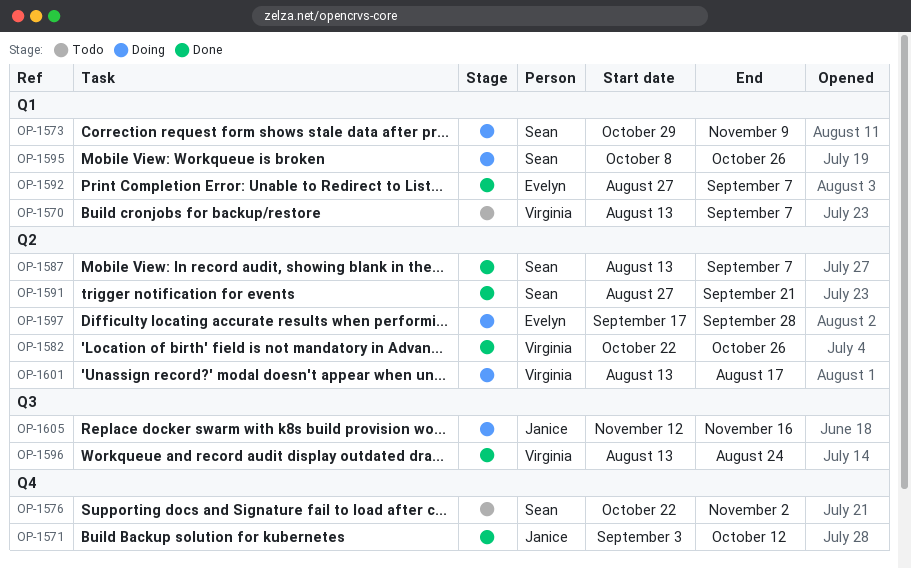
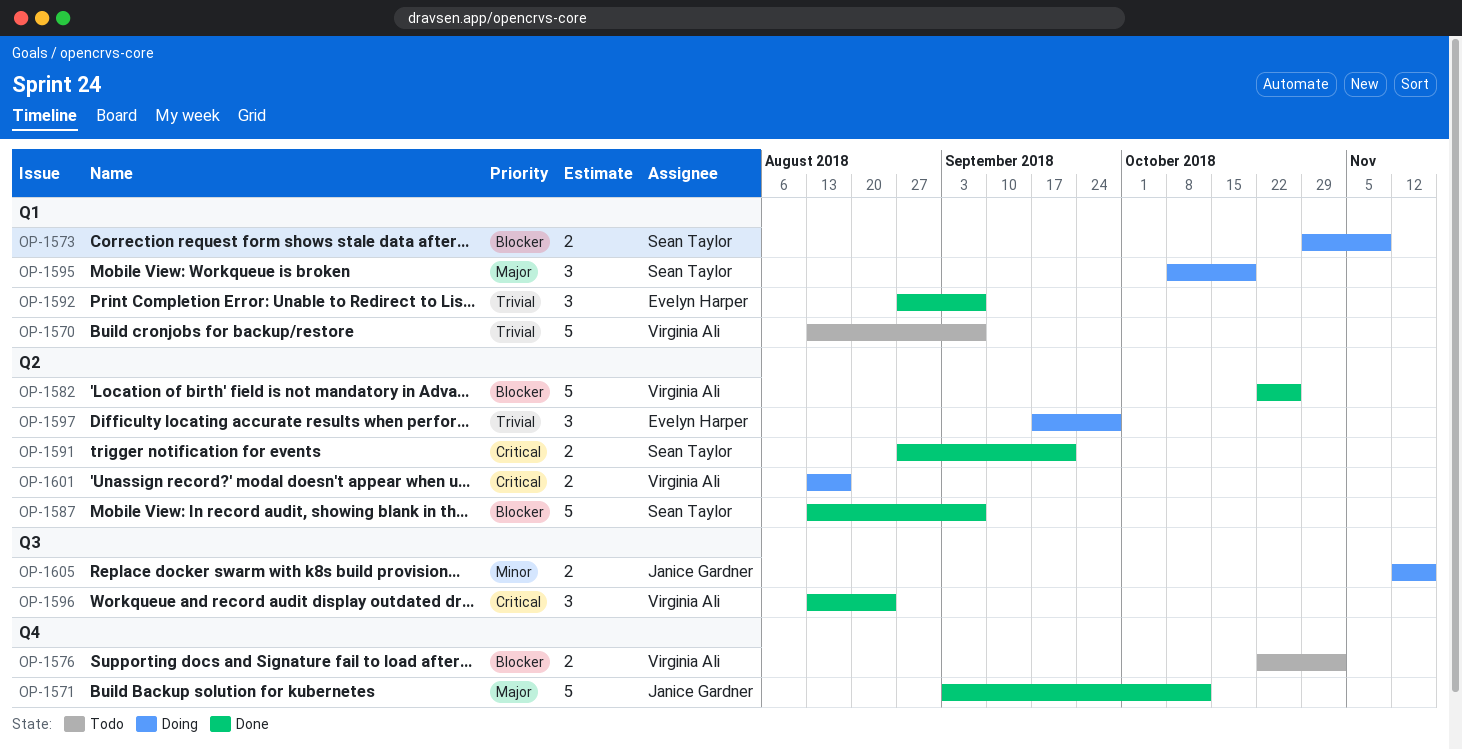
OP-1576, owner: Sean Taylor -> Virginia Ali
OP-1595, due: Oct 26 -> Oct 19

